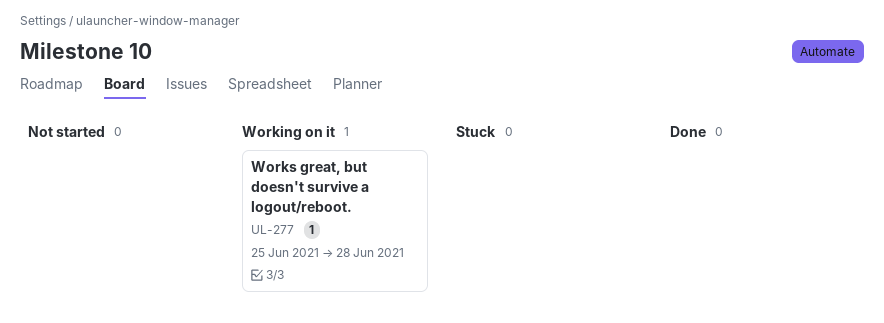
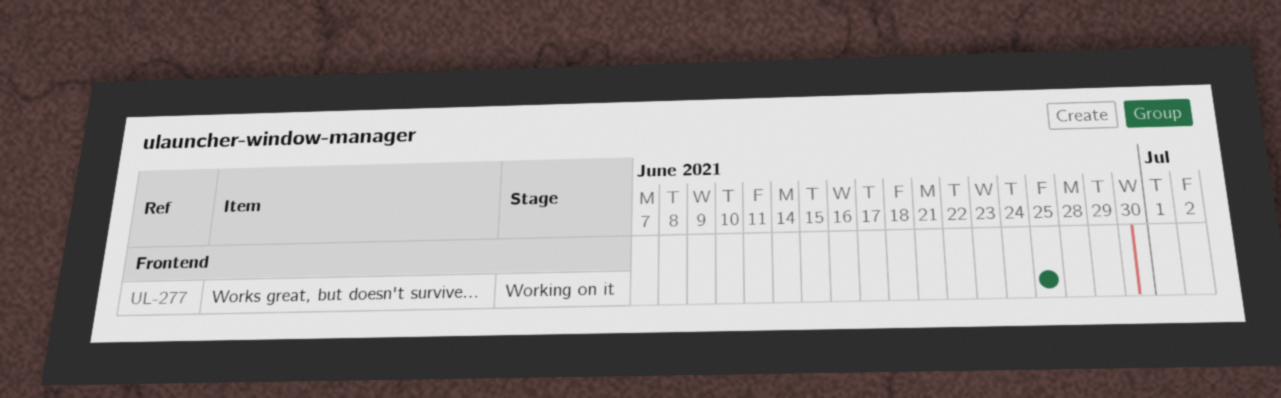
UL-277, due: Jun 28 -> Jun 25

